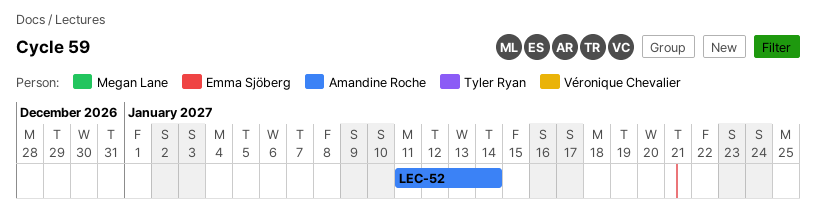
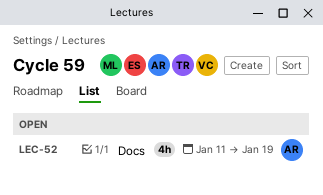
LEC-52, due: Jan 14 -> Jan 19

